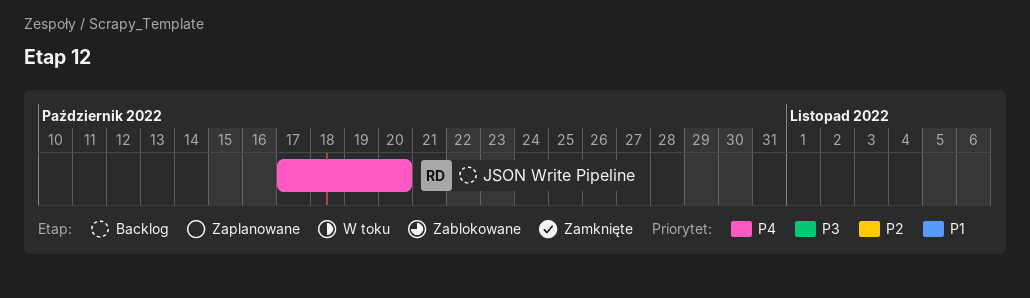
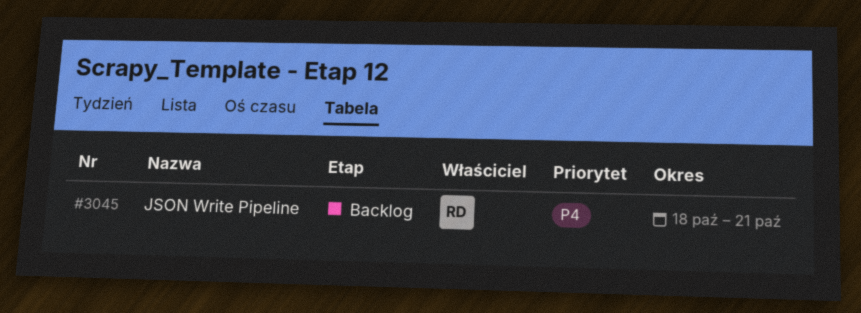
JSON Write Pipeline, start: Oct 17 -> Oct 18
JSON Write Pipeline, due: Oct 20 -> Oct 21

